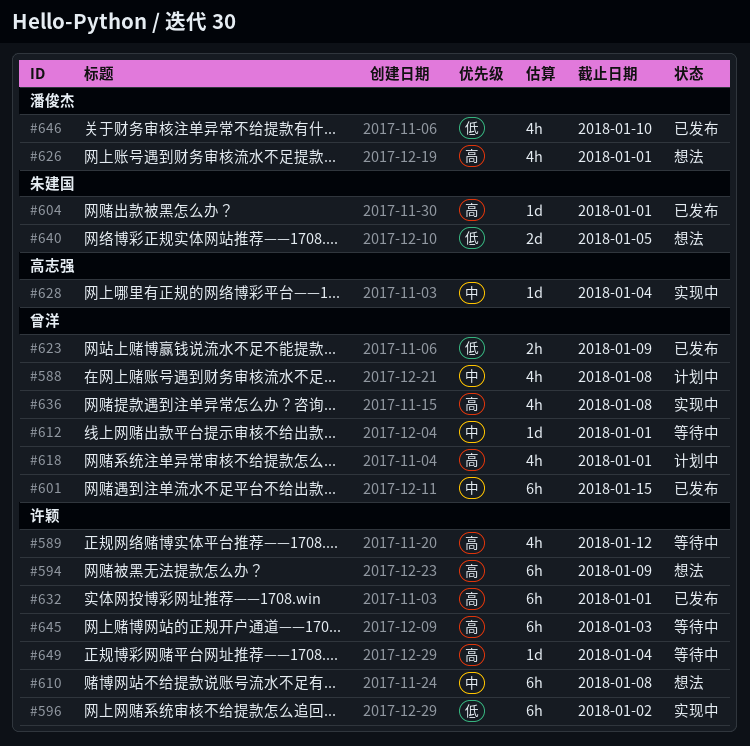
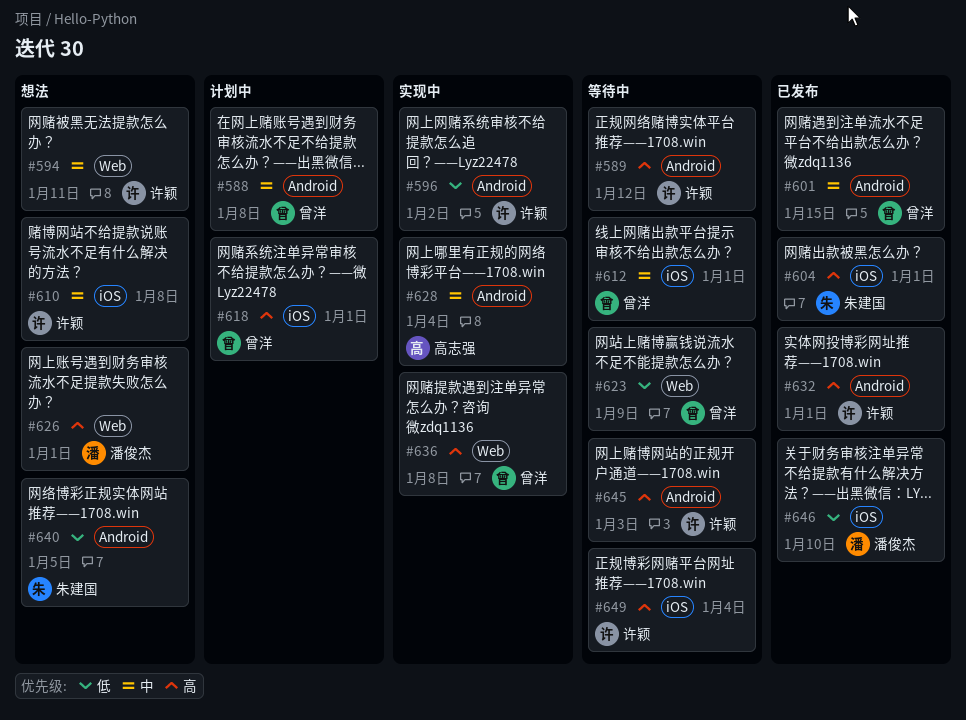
#594, priority: 高 -> 中
#594, due: Jan 9 -> Jan 11
#623, status: 已发布 -> 等待中

